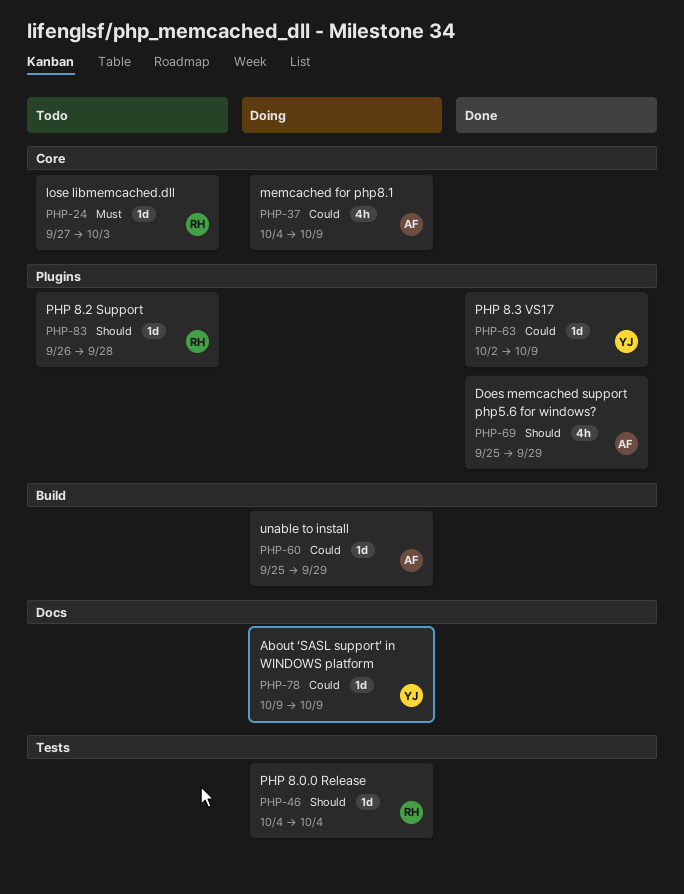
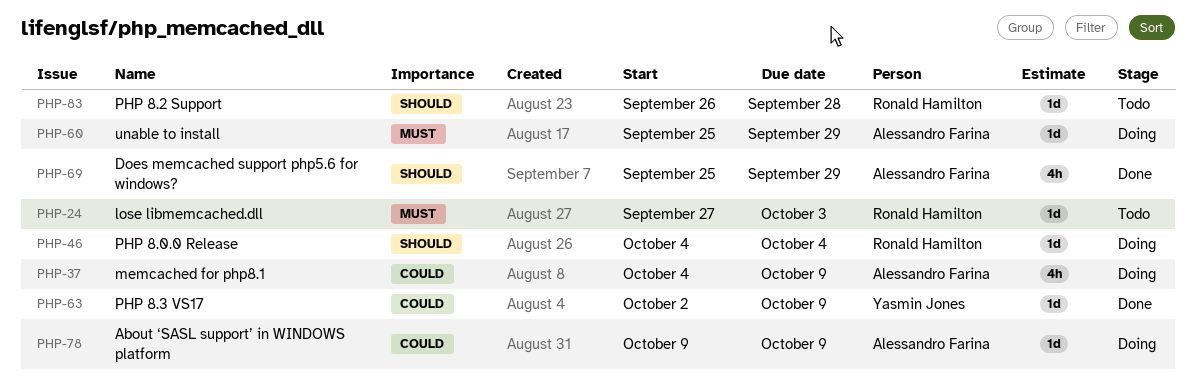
PHP-60, priority: Could -> Must
PHP-78, owner: Yasmin Jones -> Alessandro Farina

